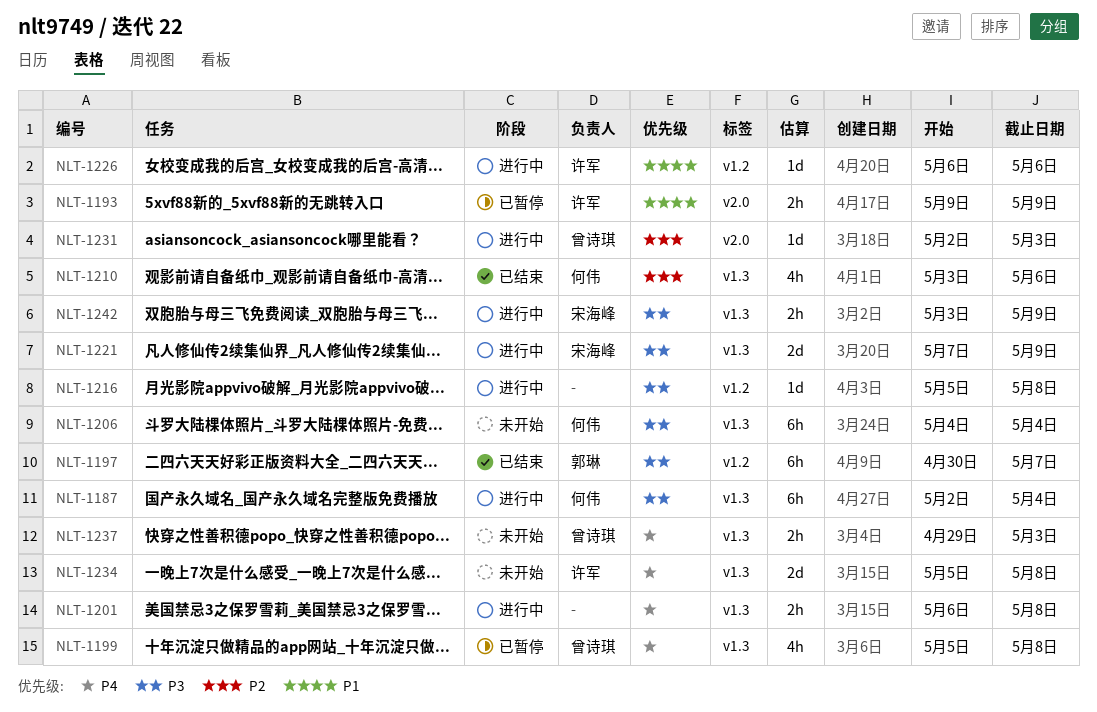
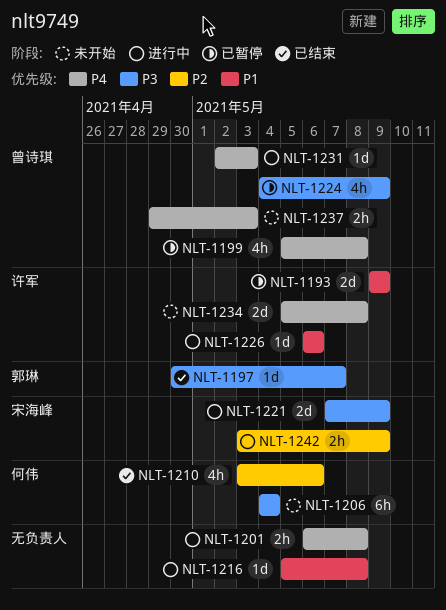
NLT-1187: present -> none
NLT-1193, estimate: 2h -> 2d
NLT-1197, estimate: 6h -> 1d
NLT-1216, priority: P3 -> P1
NLT-1224: none -> present
NLT-1231, priority: P2 -> P4
NLT-1242, priority: P3 -> P2

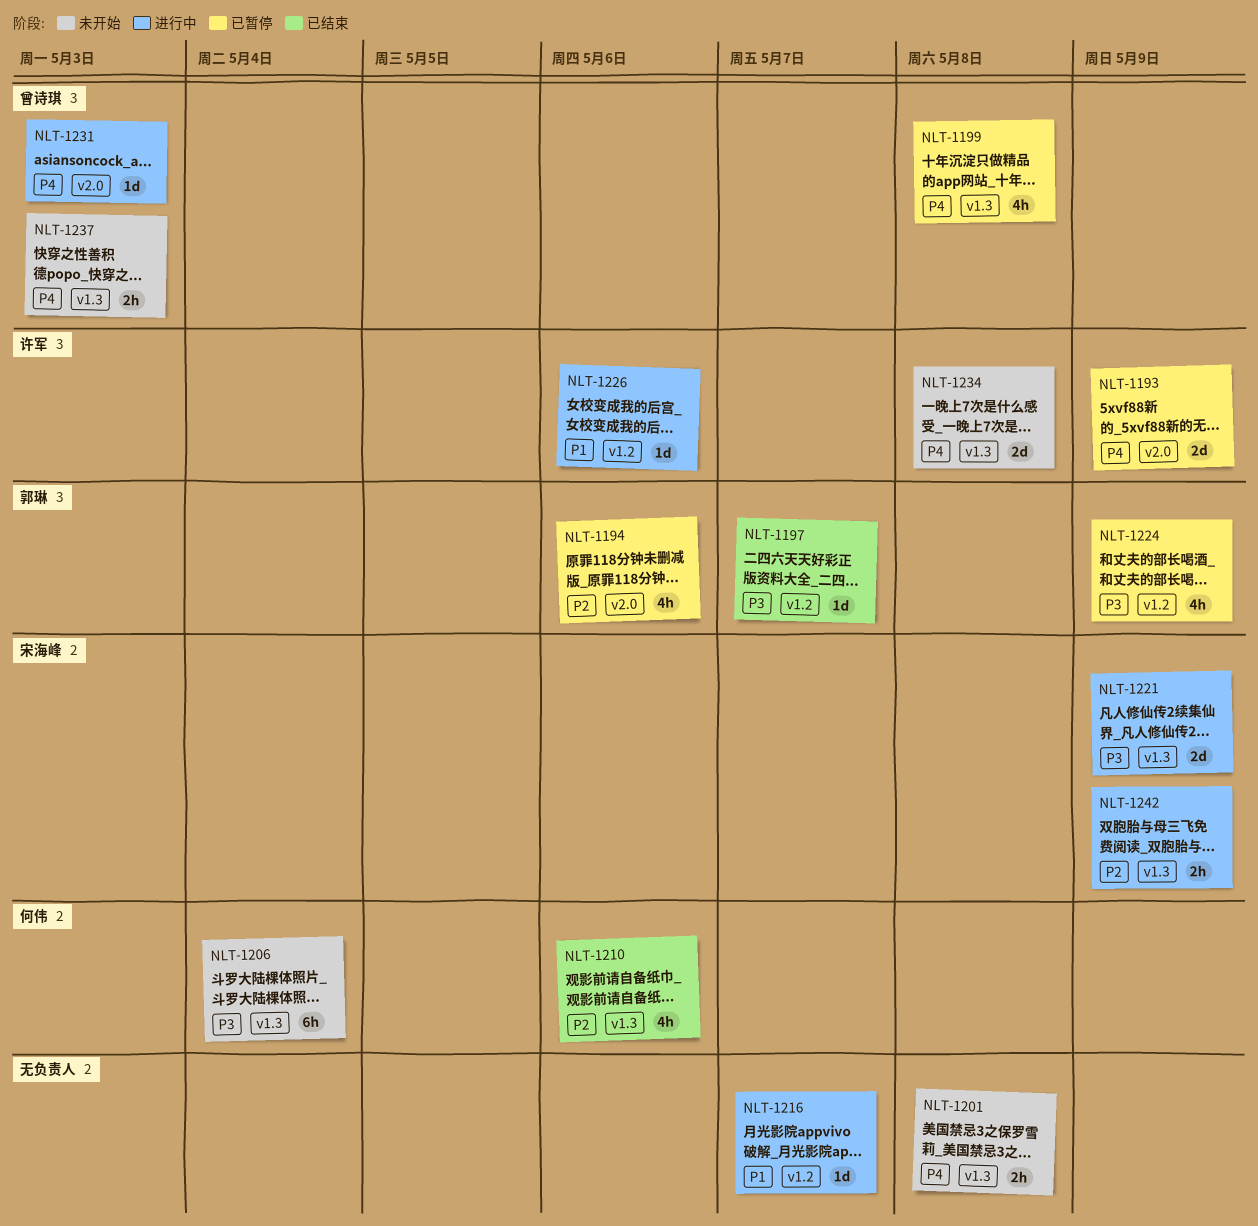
NLT-1193, priority: P1 -> P4
NLT-1194: none -> present
NLT-1201, status: 进行中 -> 未开始
NLT-1216, due: May 8 -> May 7
NLT-1224, owner: 曾诗琪 -> 郭琳

